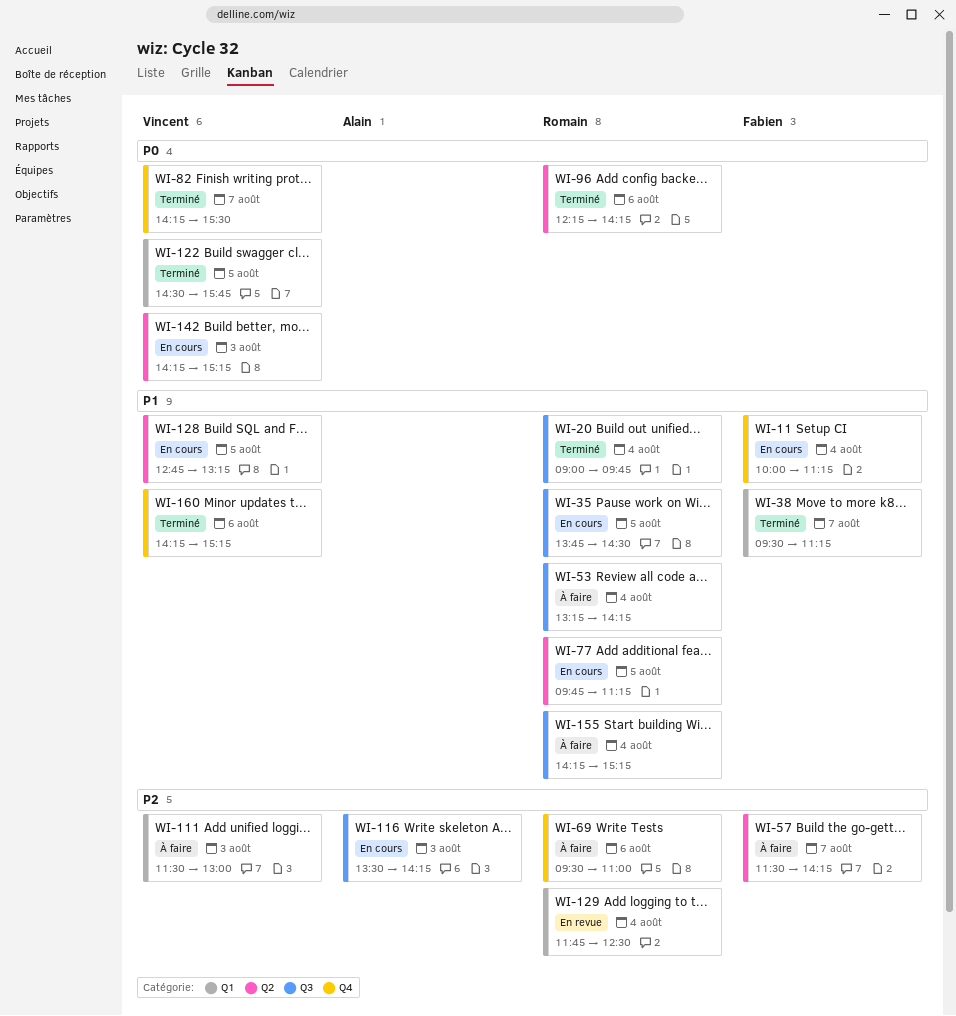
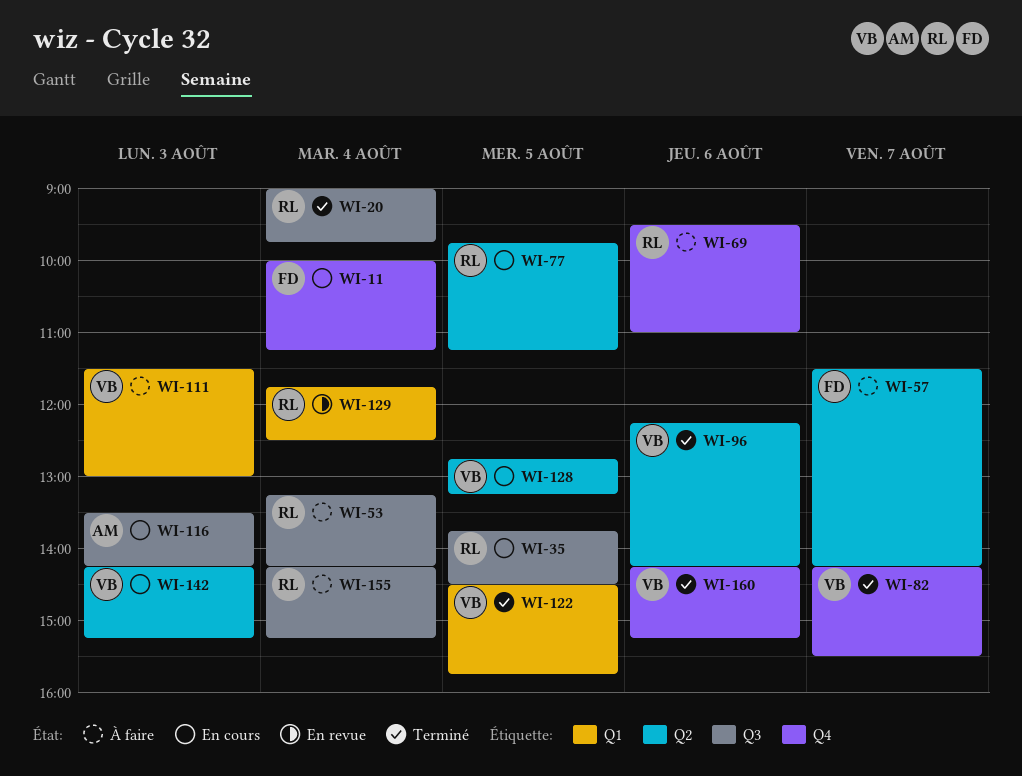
WI-38: present -> none
WI-96, owner: Romain -> Vincent

